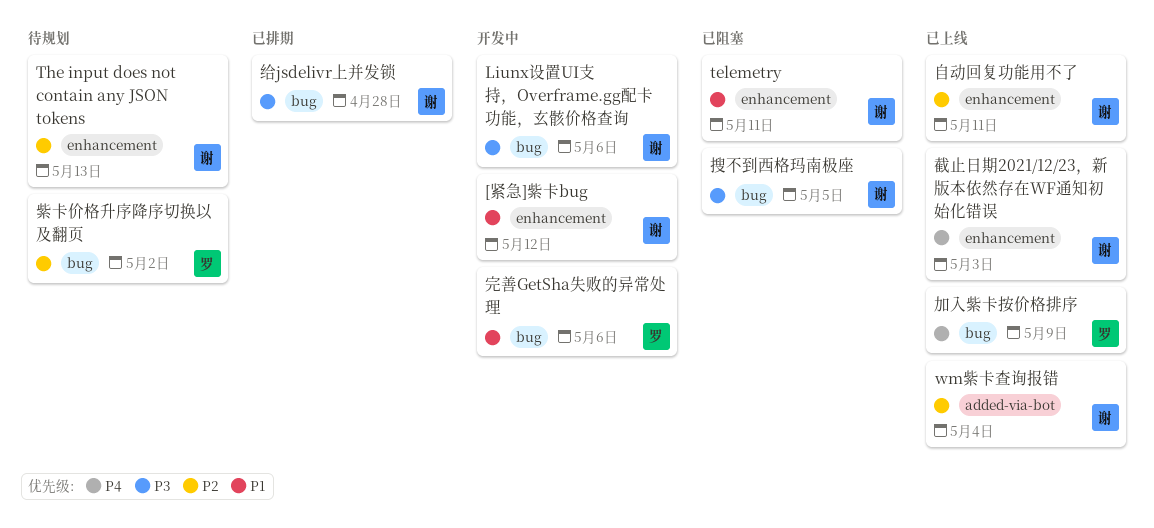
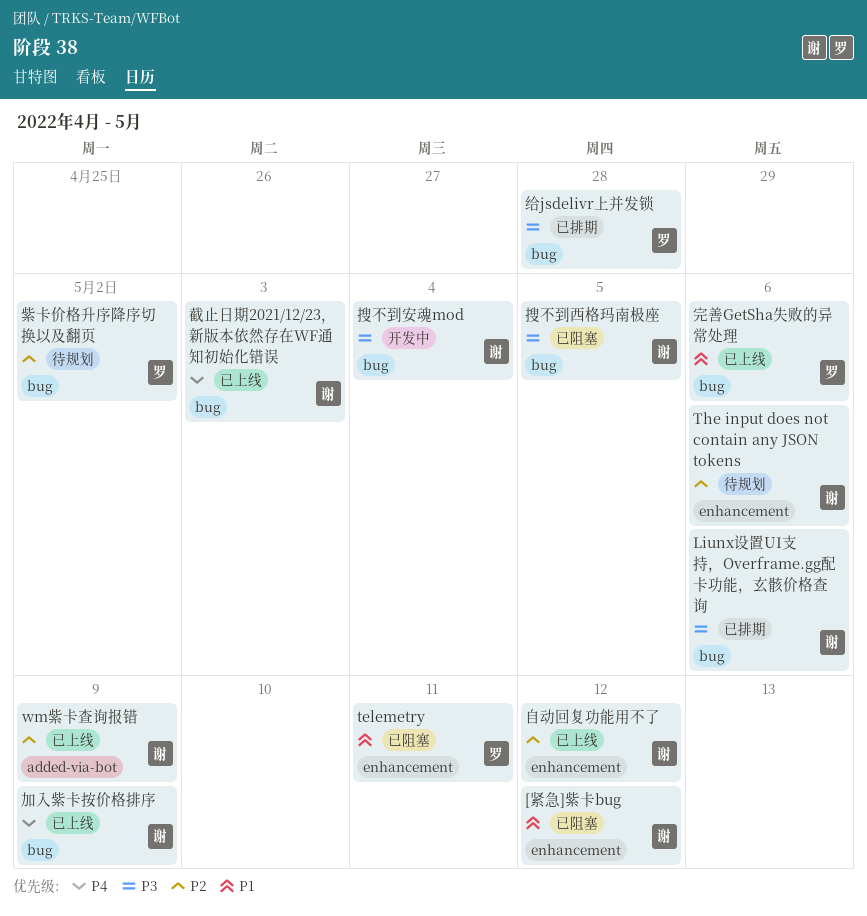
[紧急]紫卡bug, status: 开发中 -> 已阻塞
Liunx设置UI支持，Overframe.gg配卡功能，玄骸价格查询, status: 开发中 -> 已排期
telemetry, owner: 谢 -> 罗
The input does not contain any JSON tokens, due: May 13 -> May 6
wm紫卡查询报错, due: May 4 -> May 9
加入紫卡按价格排序, owner: 罗 -> 谢
完善GetSha失败的异常处理, status: 开发中 -> 已上线
截止日期2021/12/23，新版本依然存在WF通知初始化错误, label: enhancement -> bug
搜不到安魂mod: none -> present
给jsdelivr上并发锁, owner: 谢 -> 罗
自动回复功能用不了, due: May 11 -> May 12

